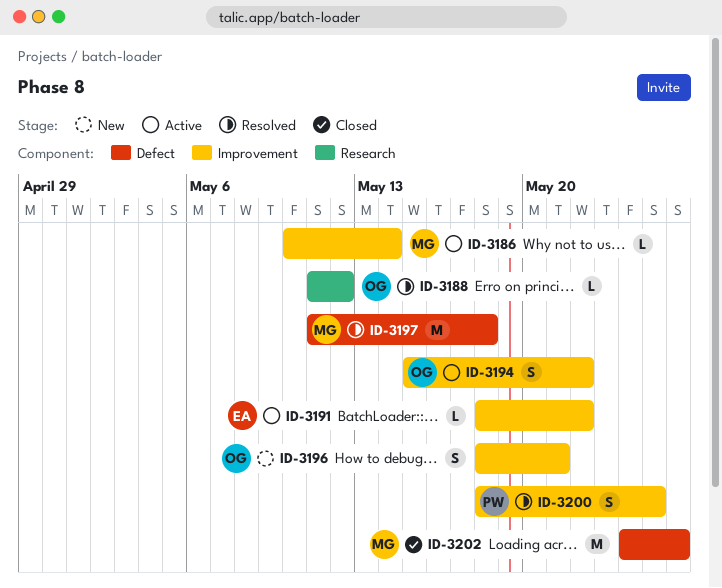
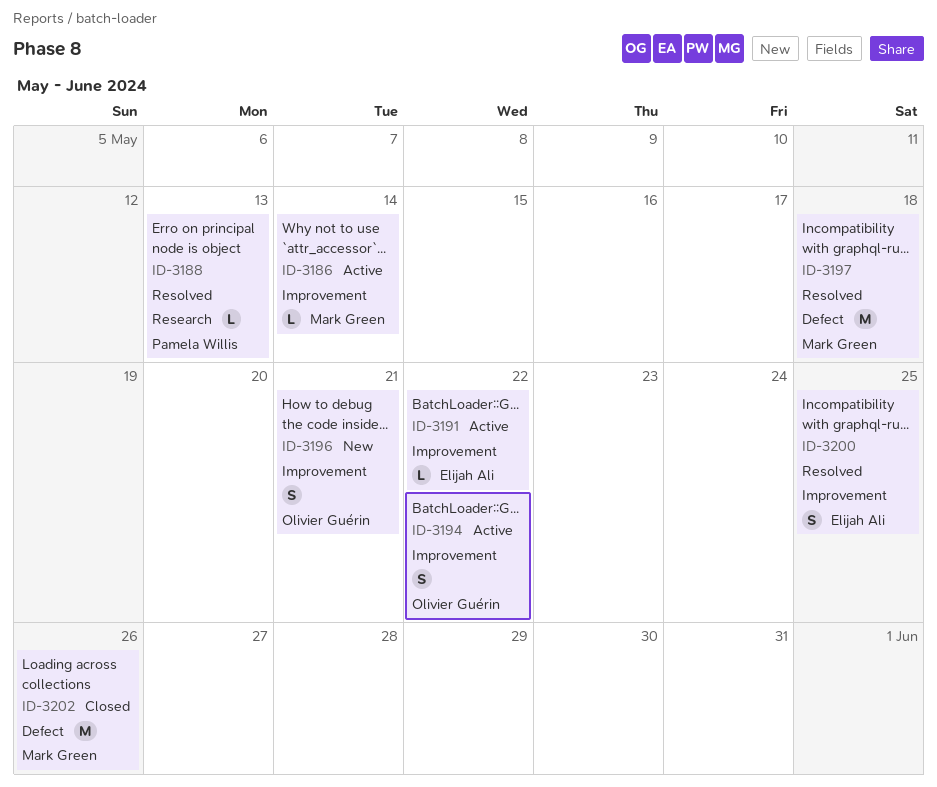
ID-3188, owner: Olivier Guérin -> Pamela Willis
ID-3188, due: May 12 -> May 13
ID-3200, owner: Pamela Willis -> Elijah Ali

